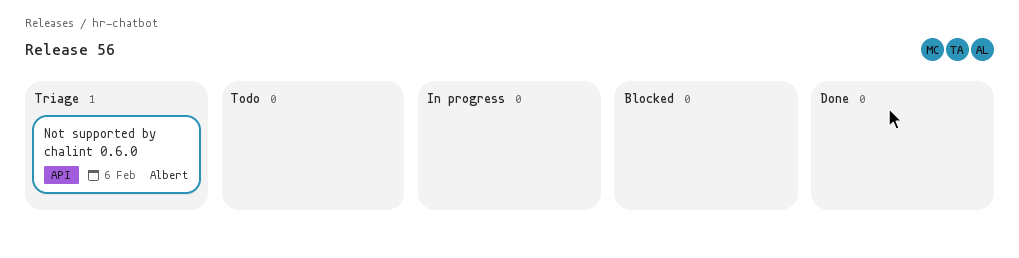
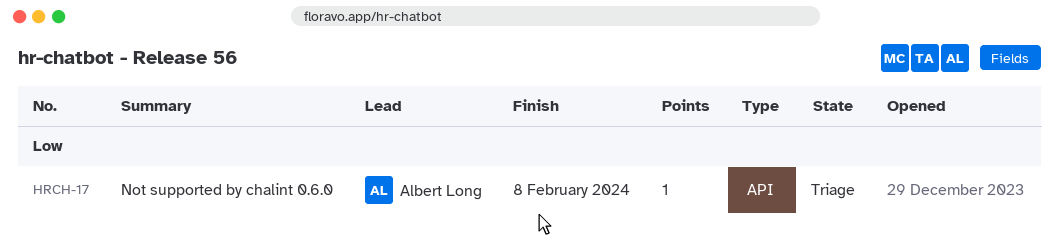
Not supported by chalint 0.6.0, due: Feb 6 -> Feb 8

